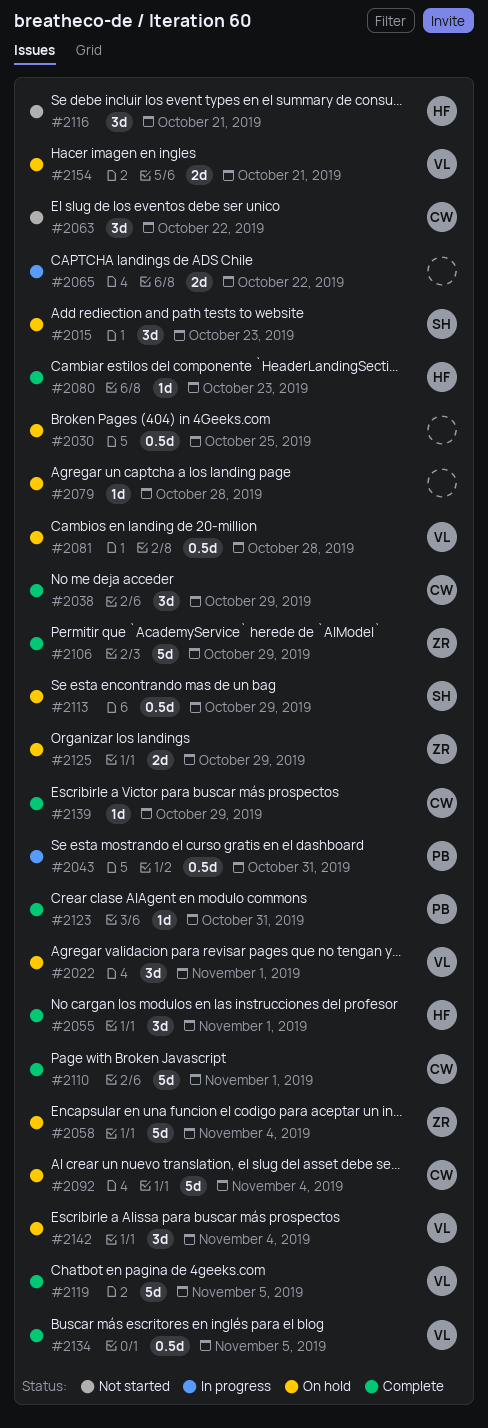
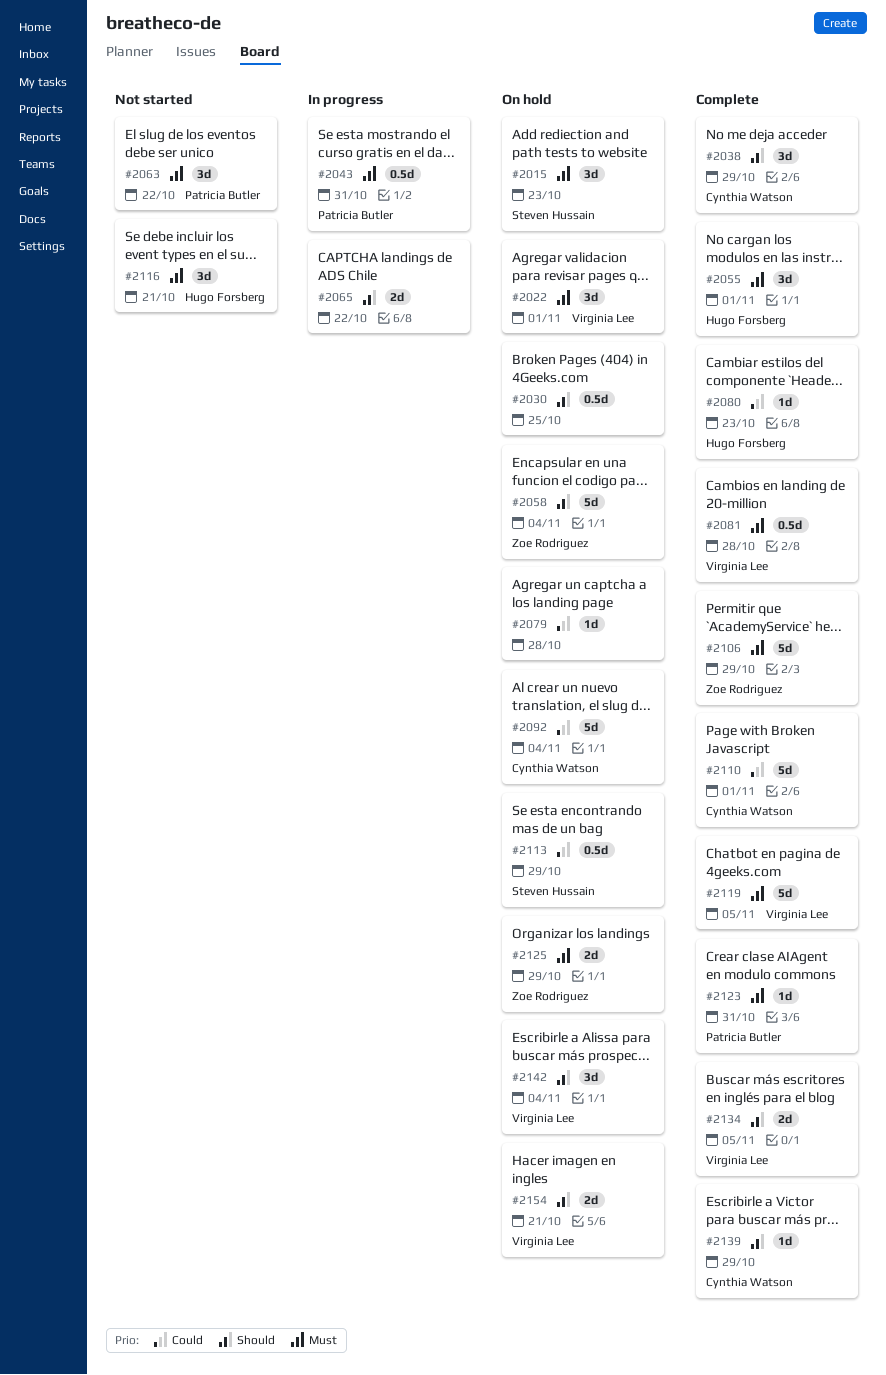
#2063, owner: Cynthia Watson -> Patricia Butler
#2081, status: On hold -> Complete
#2134, estimate: 0.5d -> 2d

